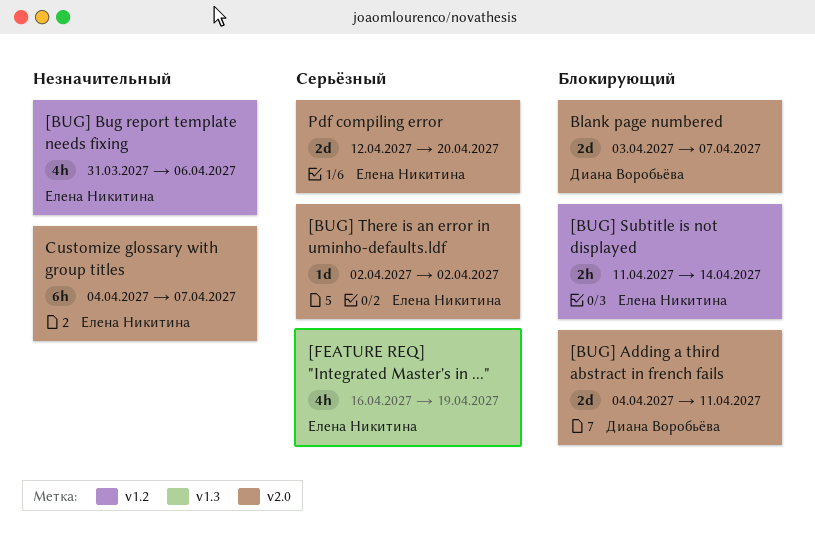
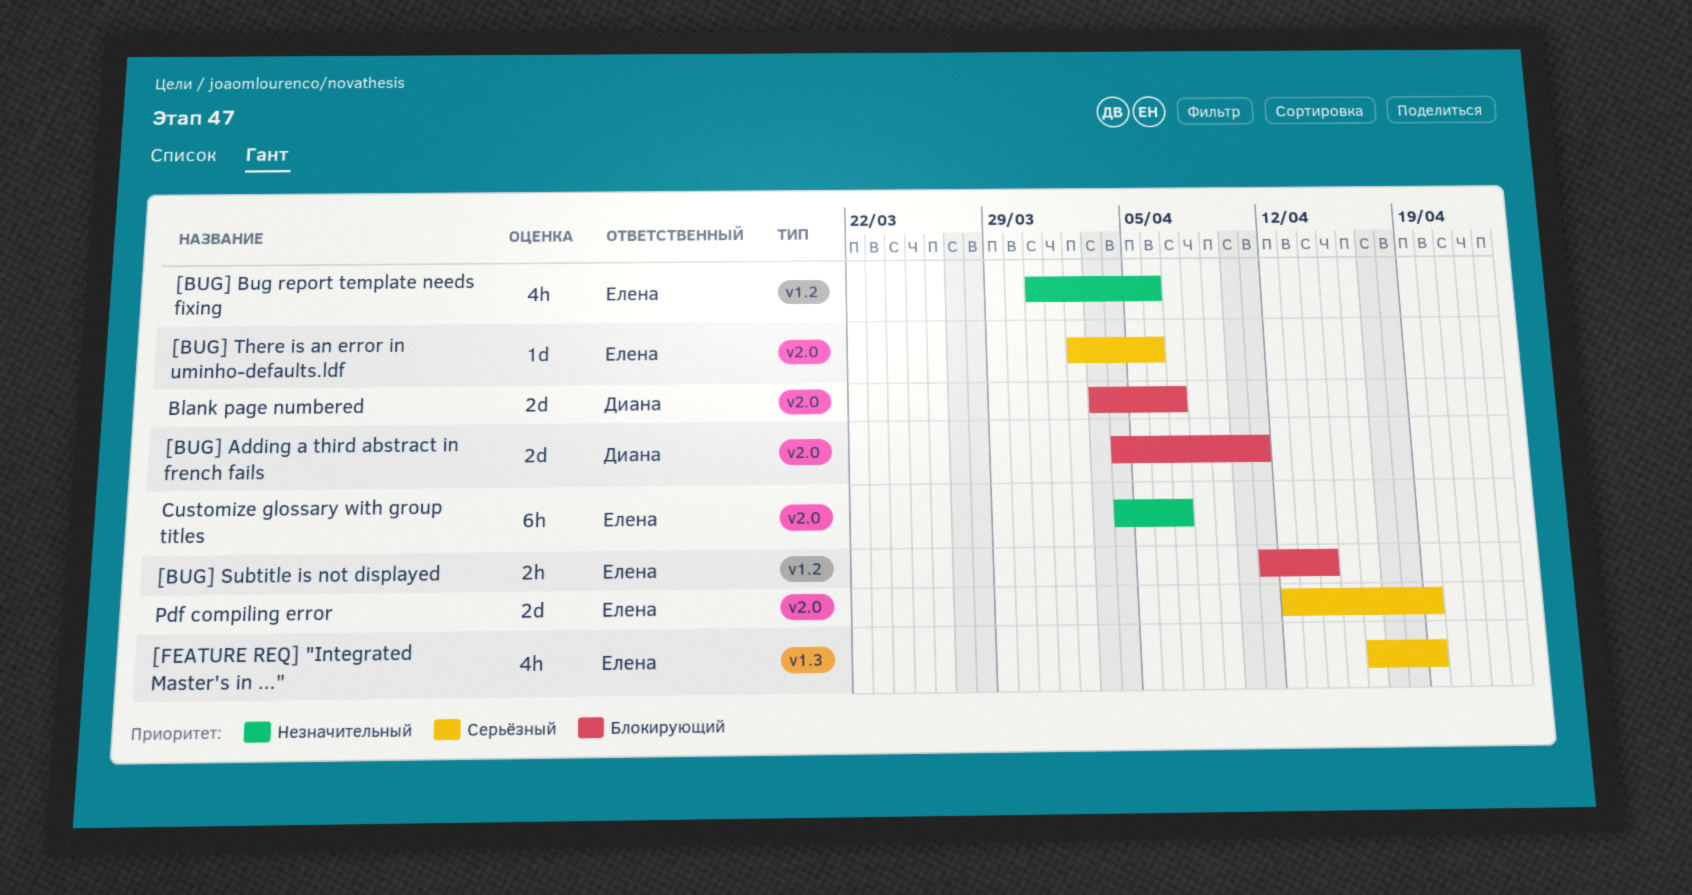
[BUG] There is an error in uminho-defaults.ldf, due: Apr 2 -> Apr 6
Pdf compiling error, due: Apr 20 -> Apr 19

